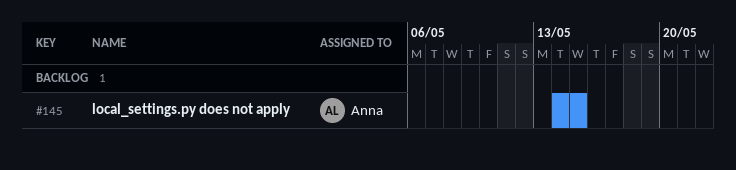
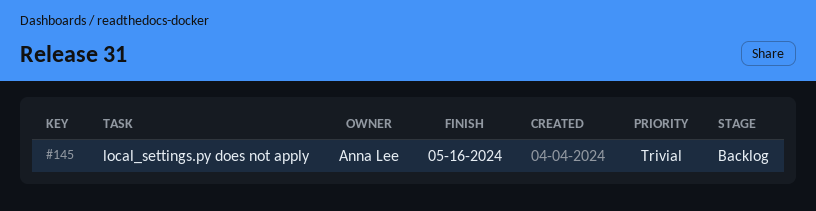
#145, due: May 15 -> May 16

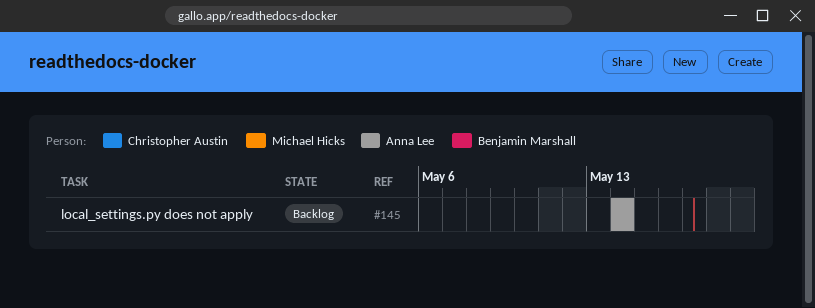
#145, due: May 16 -> May 14

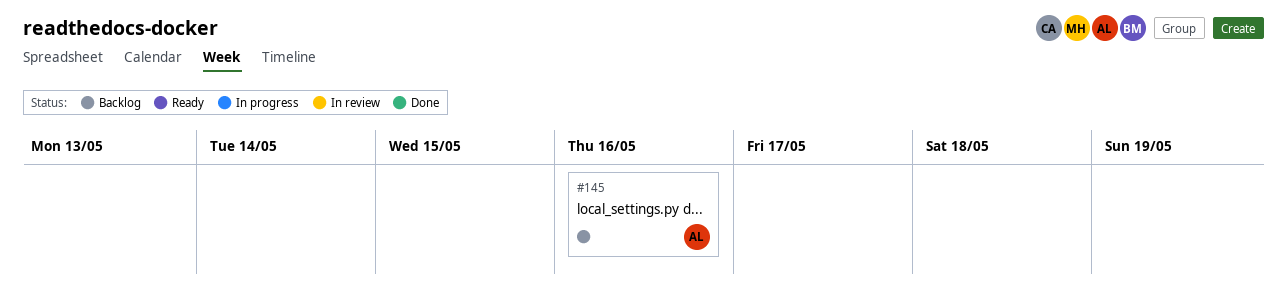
#145, due: May 14 -> May 16

